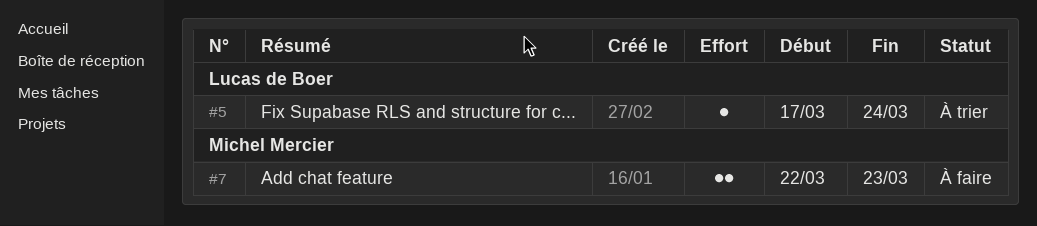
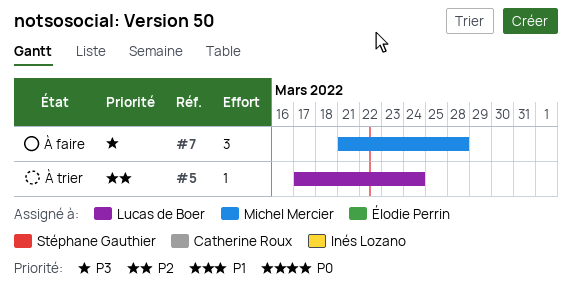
#7, estimate: 2 -> 3
#7, start: Mar 22 -> Mar 21
#7, due: Mar 23 -> Mar 28

